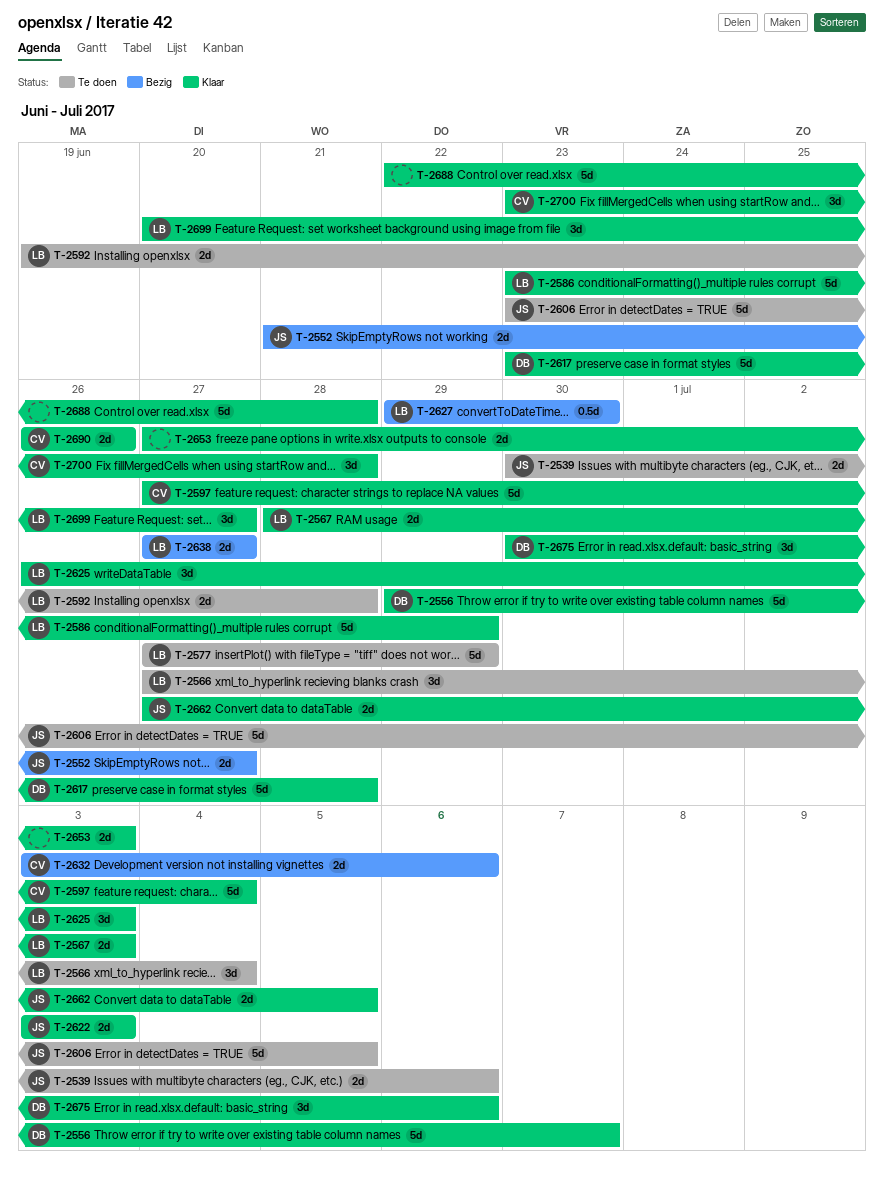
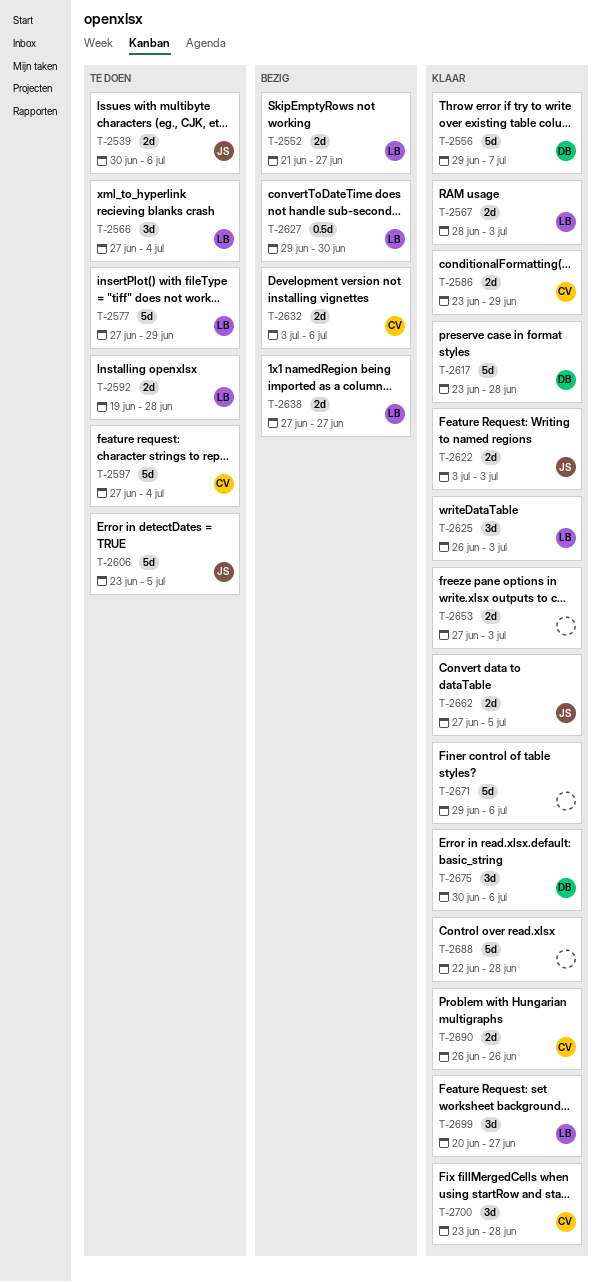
T-2552, owner: JS -> LB
T-2586, owner: LB -> CV
T-2586, estimate: 5d -> 2d
T-2597, status: Klaar -> Te doen
T-2671: none -> present

